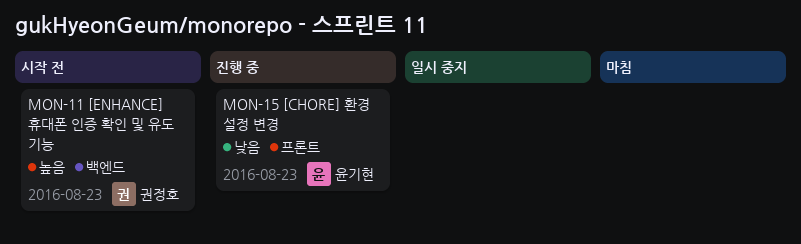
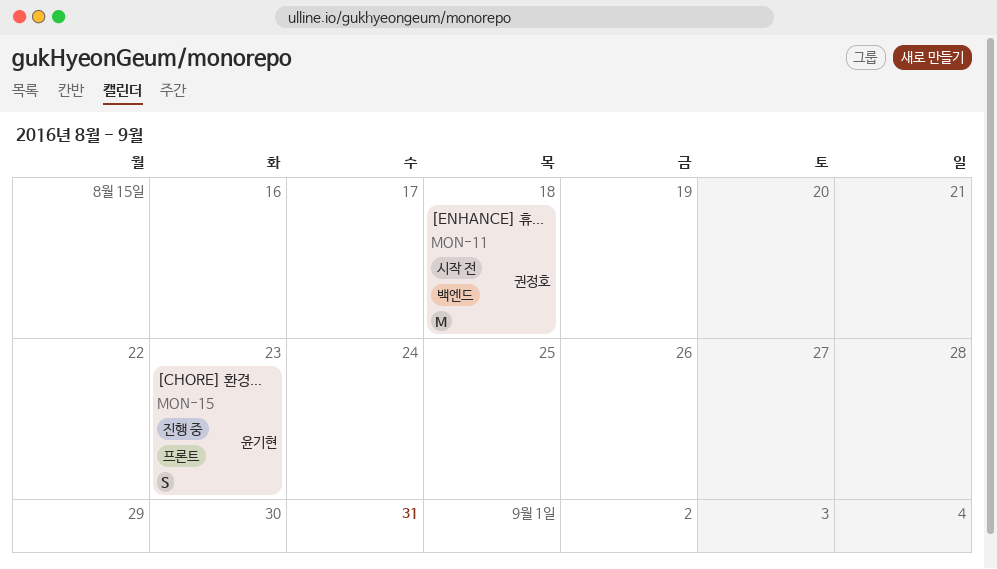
MON-11, due: Aug 23 -> Aug 18

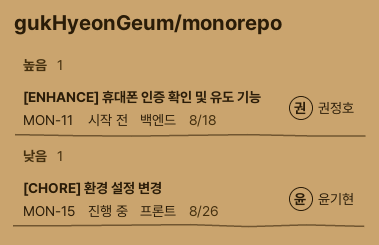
MON-15, due: Aug 23 -> Aug 26

